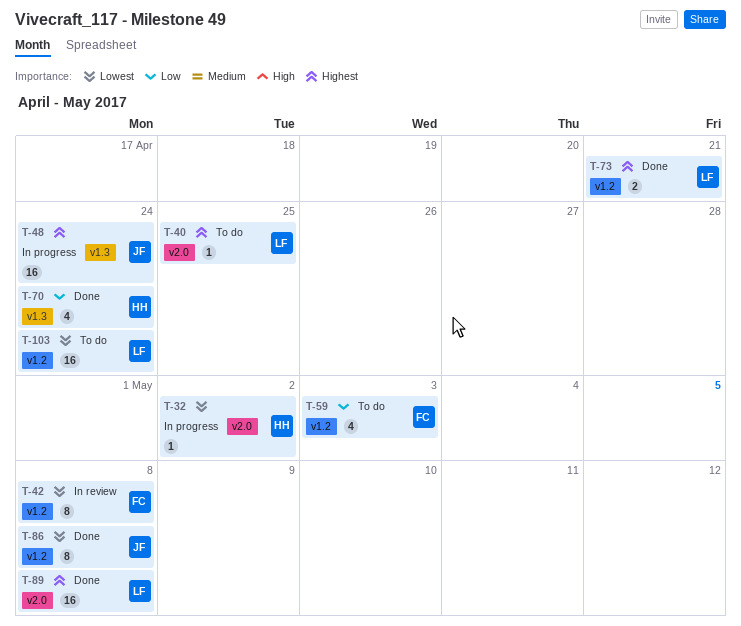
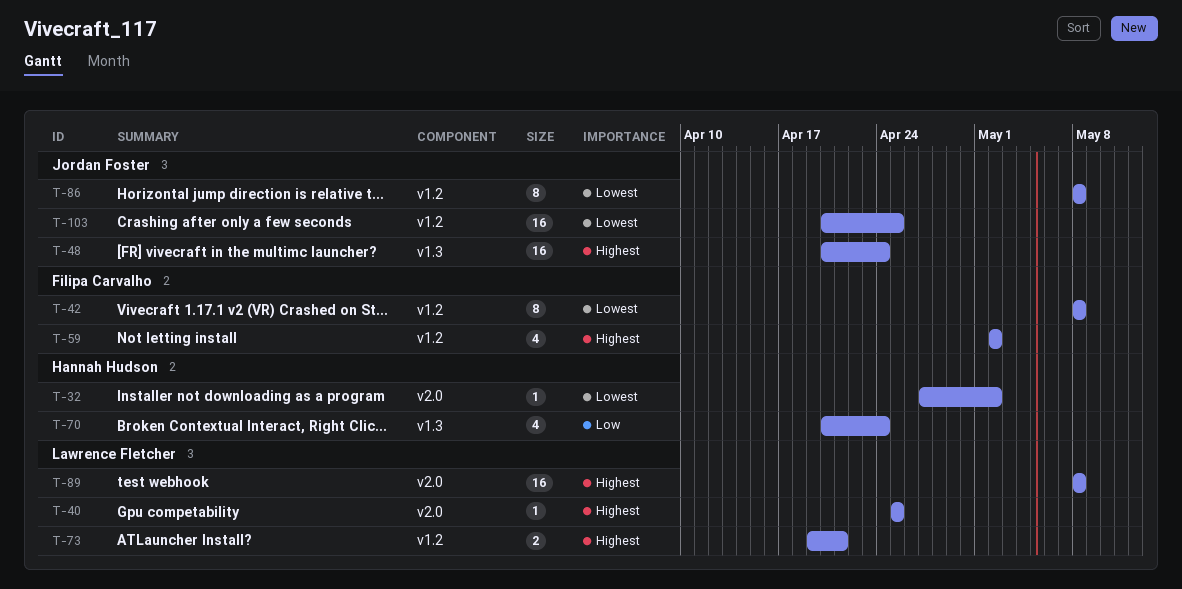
T-59, priority: Low -> Highest
T-59, due: May 3 -> May 2
T-103, owner: Lawrence Fletcher -> Jordan Foster
T-103, due: Apr 24 -> Apr 25

